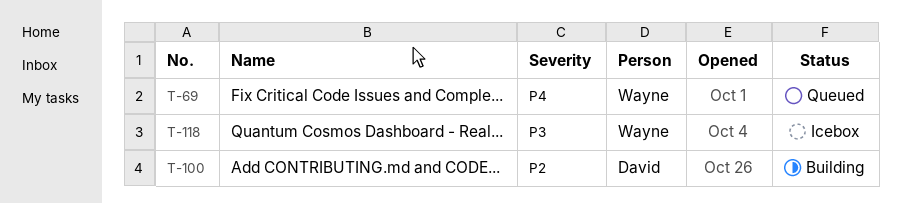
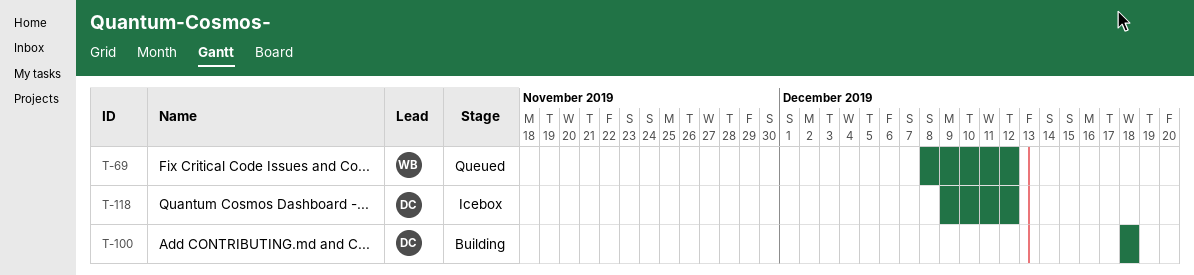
T-118, owner: Wayne -> David

